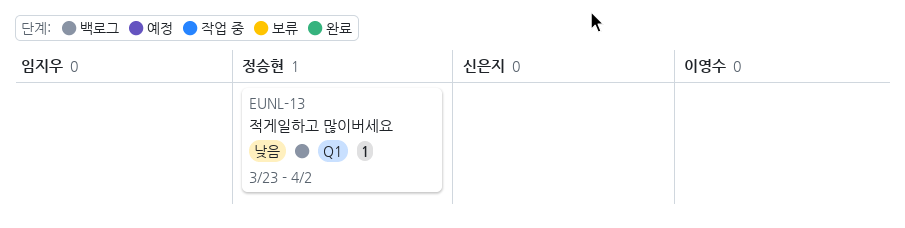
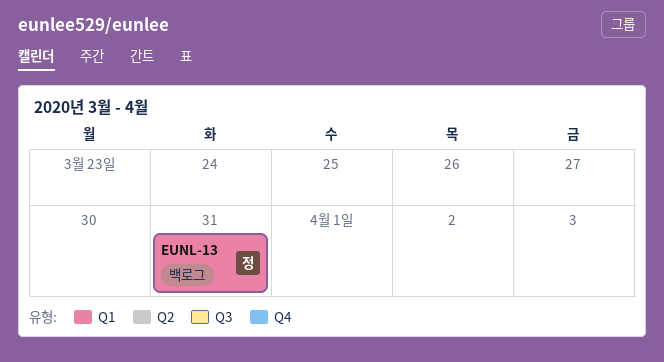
EUNL-13, due: Apr 2 -> Mar 31

